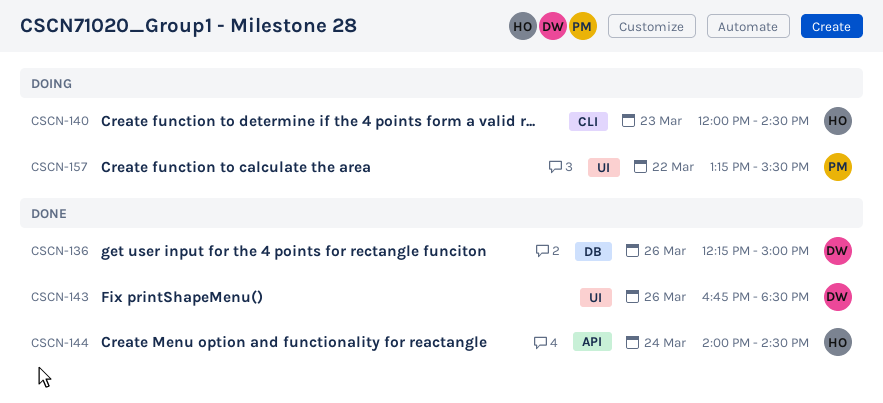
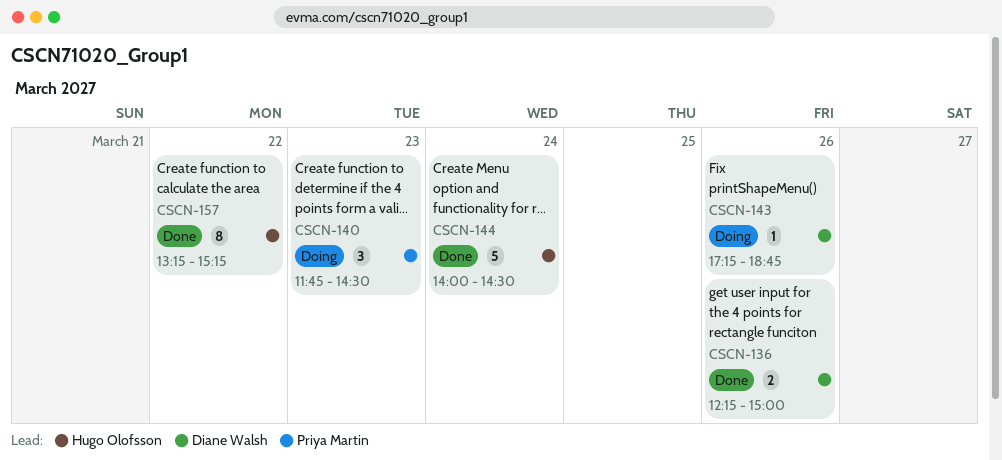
CSCN-140, owner: Hugo Olofsson -> Priya Martin
CSCN-140, begins: 12:00 -> 11:45
CSCN-143, status: Done -> Doing
CSCN-143, begins: 16:45 -> 17:15
CSCN-143, ends: 18:30 -> 18:45
CSCN-157, status: Doing -> Done
CSCN-157, owner: Priya Martin -> Hugo Olofsson
CSCN-157, ends: 15:30 -> 15:15

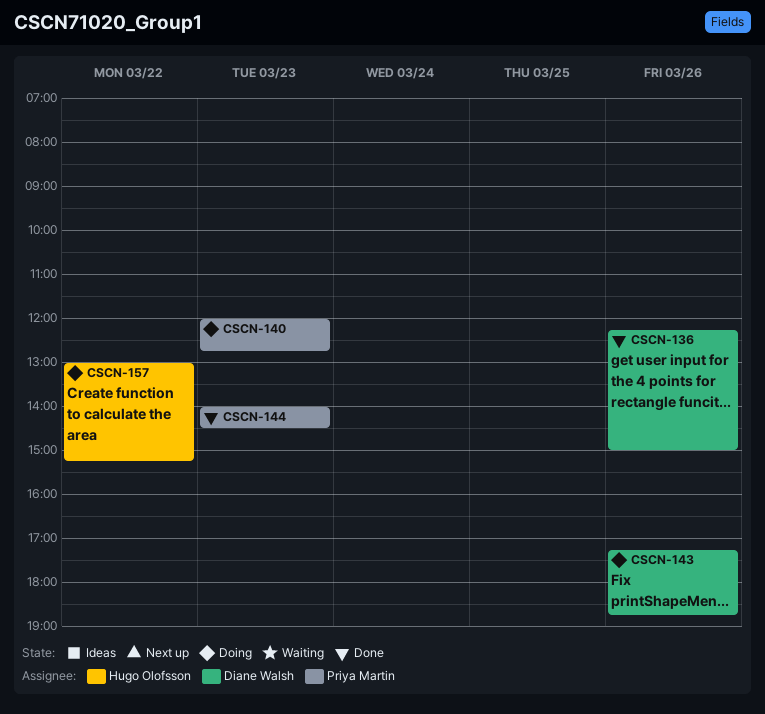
CSCN-140, begins: 11:45 -> 12:00
CSCN-140, ends: 14:30 -> 12:45
CSCN-144, owner: Hugo Olofsson -> Priya Martin
CSCN-144, day: Mar 24 -> Mar 23
CSCN-157, status: Done -> Doing
CSCN-157, begins: 13:15 -> 13:00

